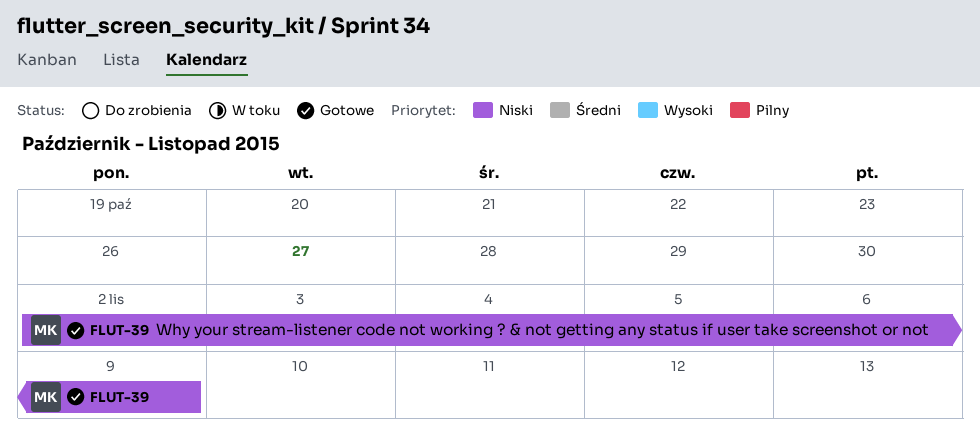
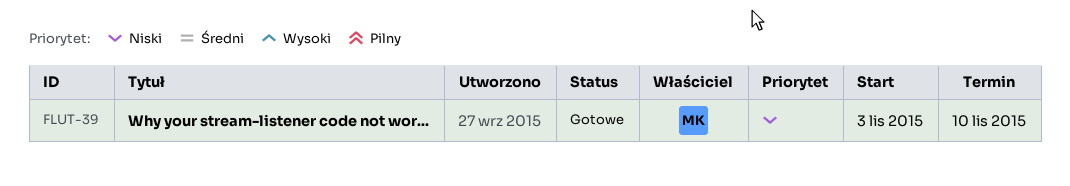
FLUT-39, start: Nov 2 -> Nov 3
FLUT-39, due: Nov 9 -> Nov 10

